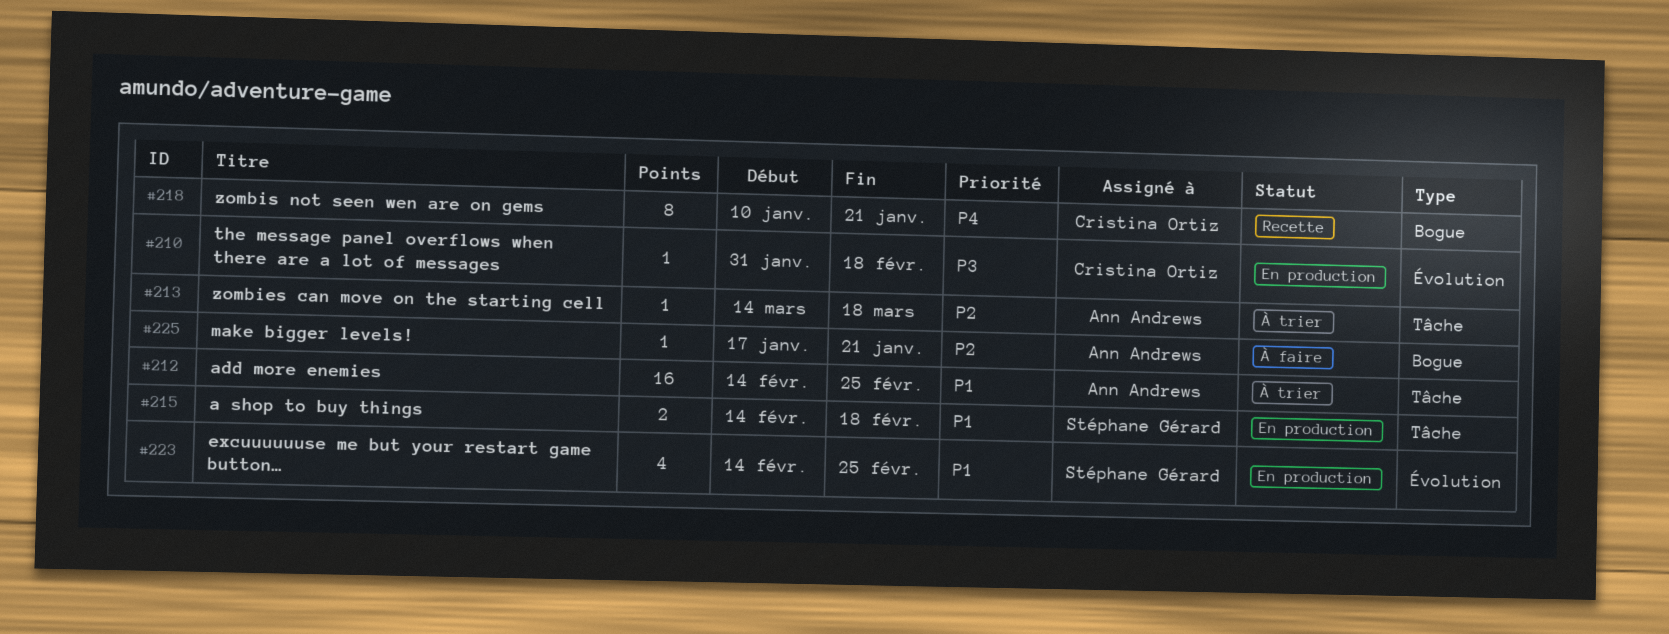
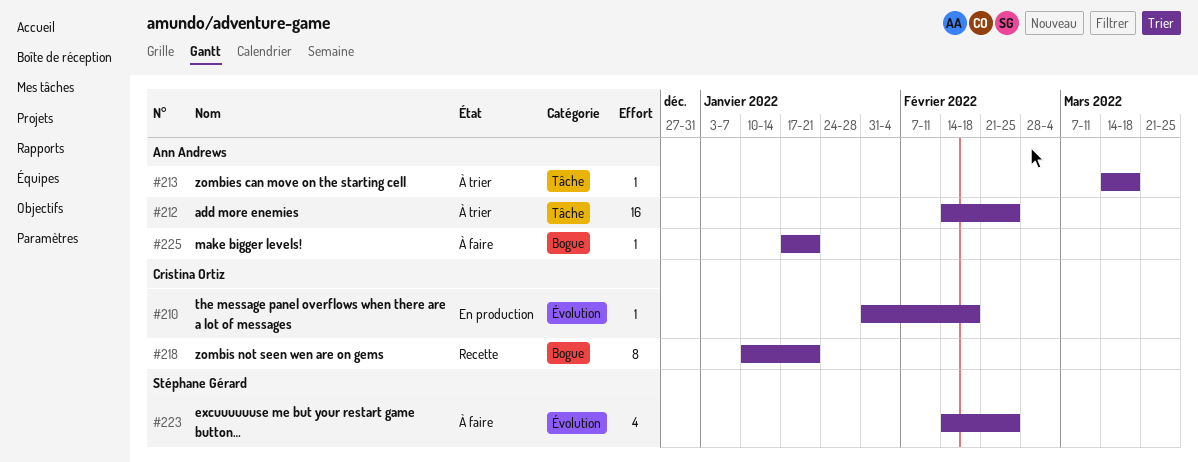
#215: present -> none
#223, status: En production -> À faire

